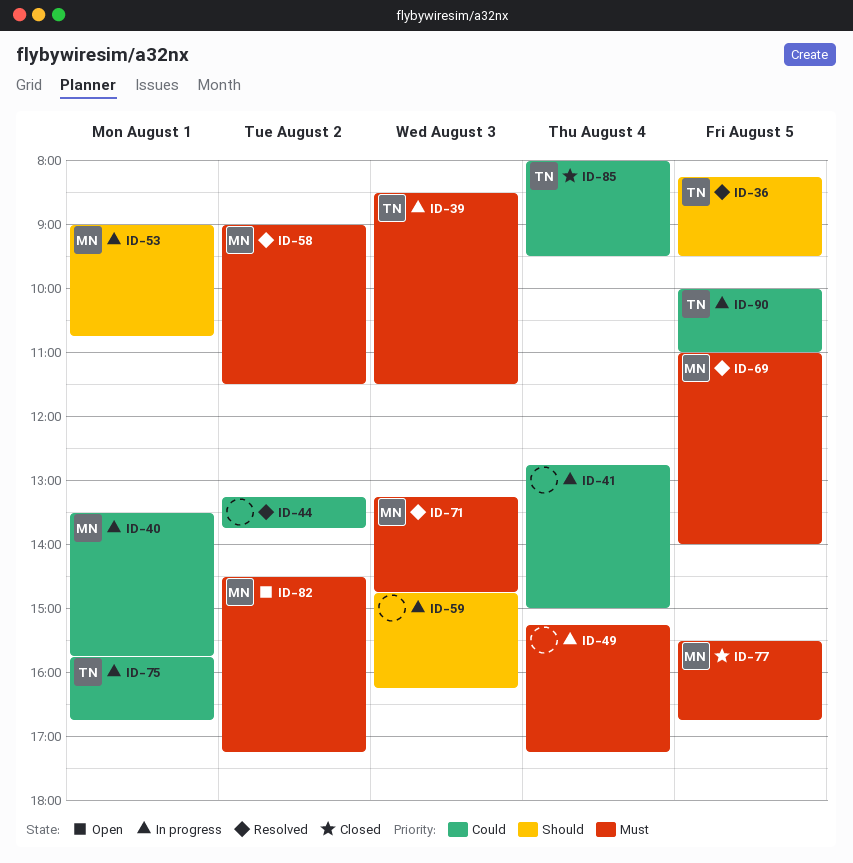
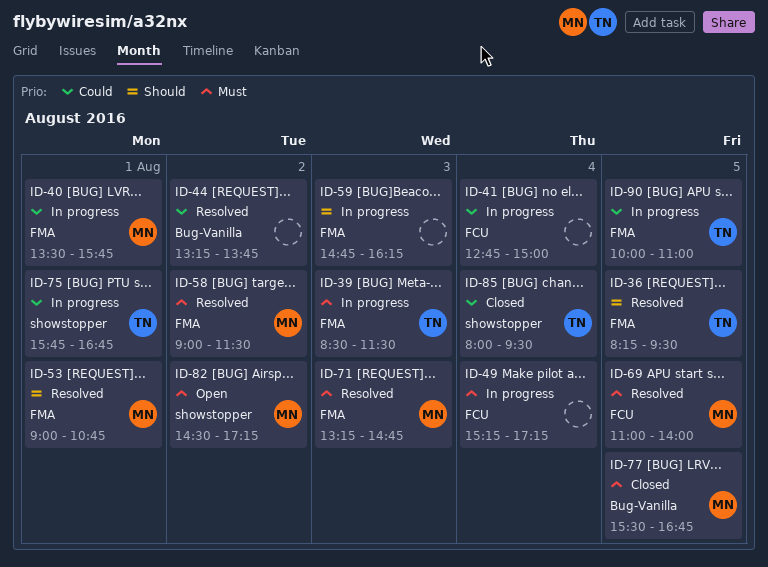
ID-53, status: In progress -> Resolved

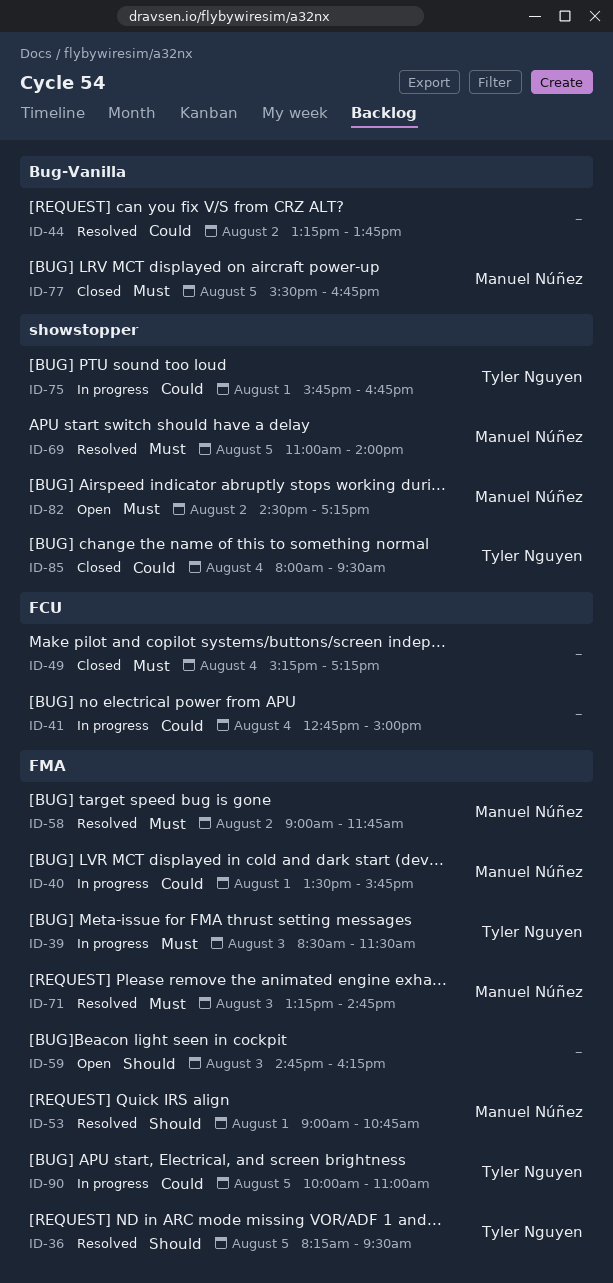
ID-49, status: In progress -> Closed
ID-58, ends: 11:30 -> 11:45
ID-59, status: In progress -> Open
ID-69, label: FCU -> showstopper

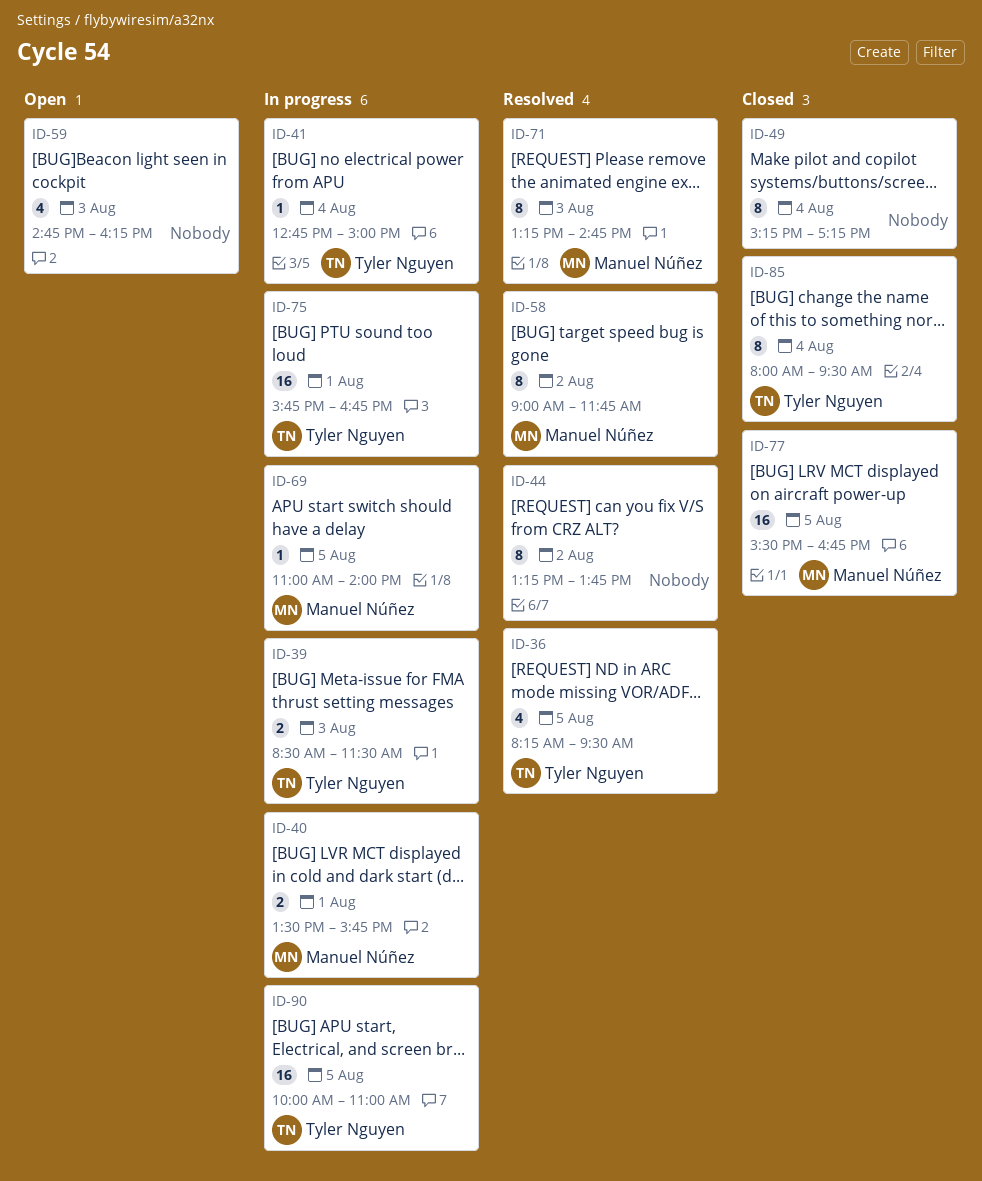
ID-41, owner: none -> Tyler Nguyen
ID-53: present -> none
ID-69, status: Resolved -> In progress
ID-82: present -> none

